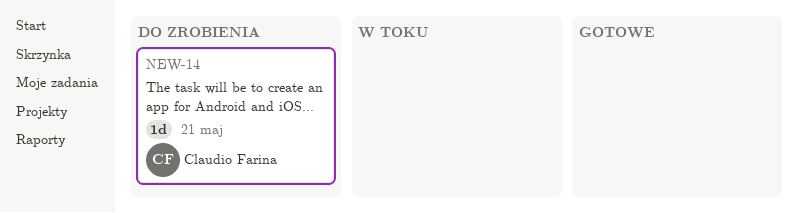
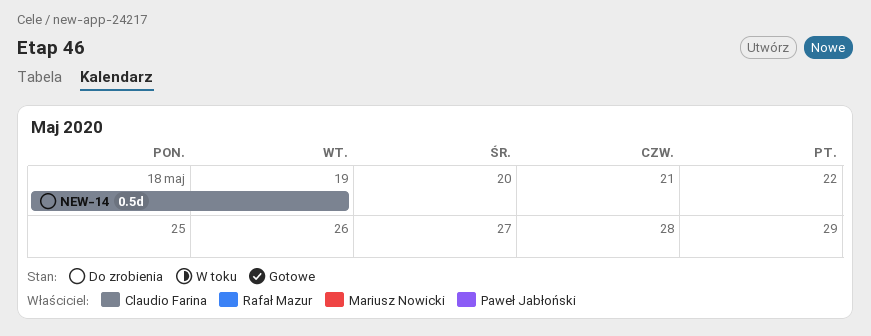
NEW-14, estimate: 1d -> 0.5d
NEW-14, due: May 21 -> May 19

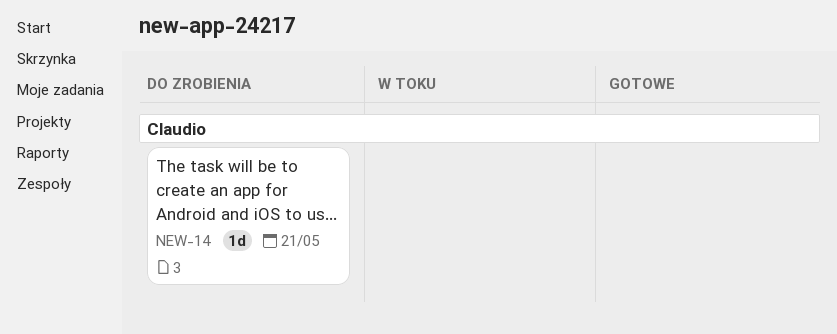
NEW-14, estimate: 0.5d -> 1d
NEW-14, due: May 19 -> May 21

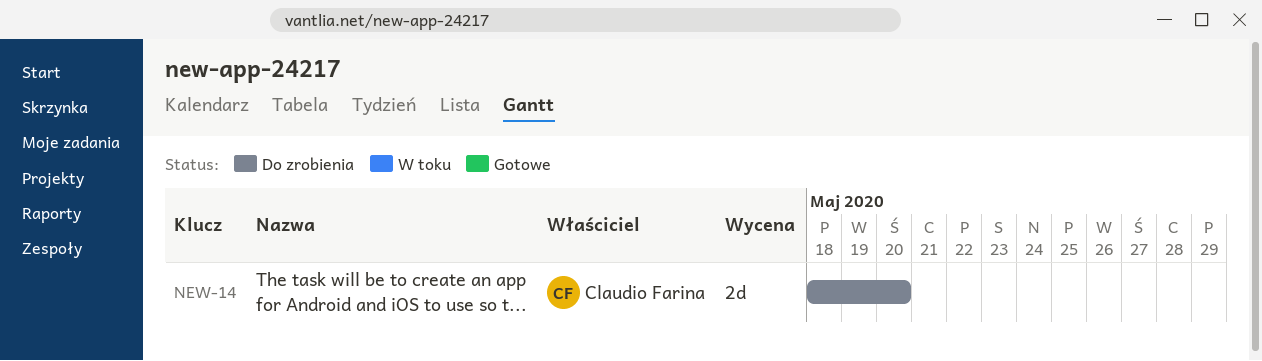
NEW-14, estimate: 1d -> 2d
NEW-14, due: May 21 -> May 20

